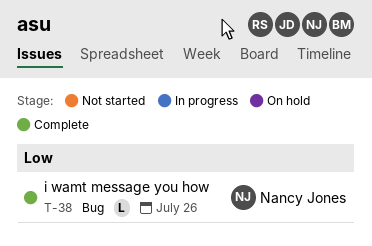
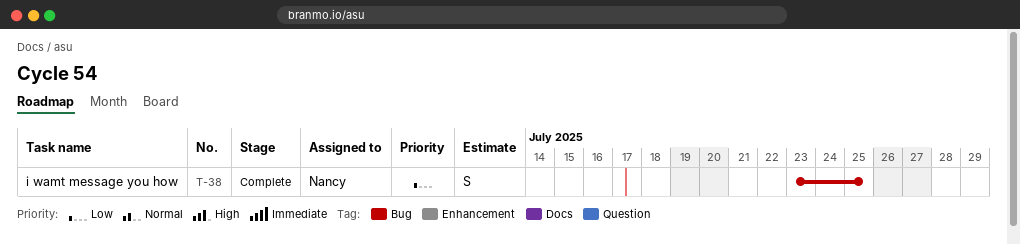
T-38, estimate: L -> S
T-38, due: Jul 26 -> Jul 25

